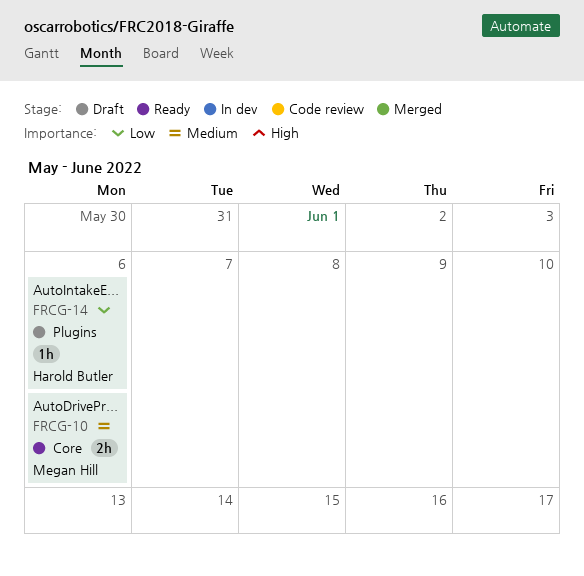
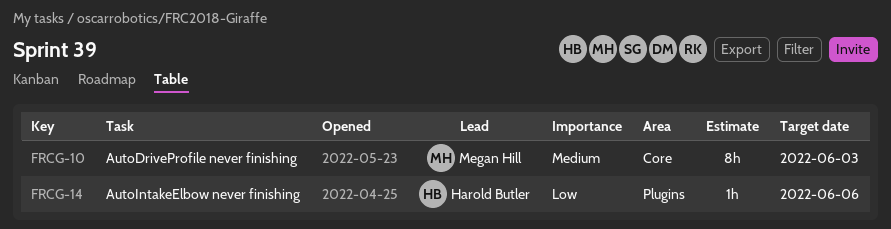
FRCG-10, estimate: 2h -> 8h
FRCG-10, due: Jun 6 -> Jun 3

